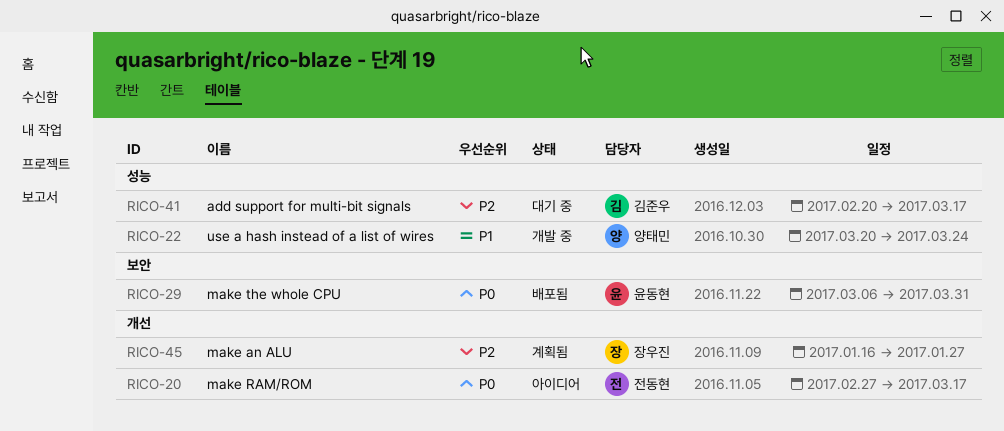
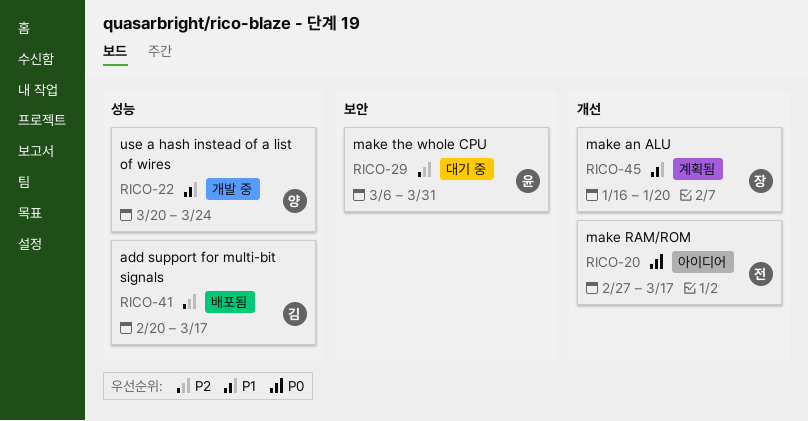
RICO-29, status: 배포됨 -> 대기 중
RICO-29, priority: P0 -> P2
RICO-41, status: 대기 중 -> 배포됨
RICO-45, priority: P2 -> P1
RICO-45, due: Jan 27 -> Jan 20

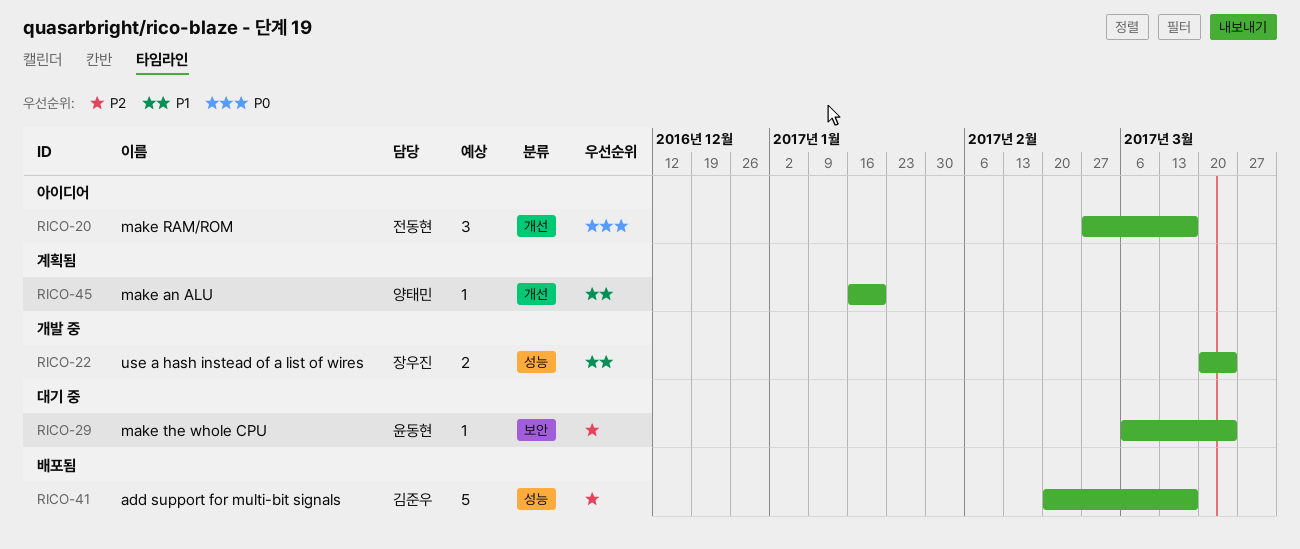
RICO-22, owner: 양태민 -> 장우진
RICO-29, due: Mar 31 -> Mar 24
RICO-45, owner: 장우진 -> 양태민

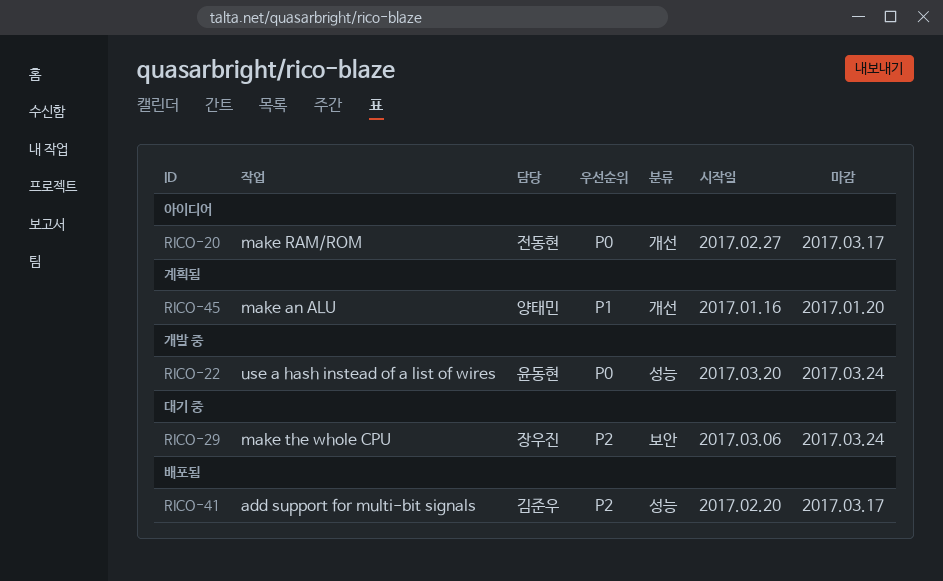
RICO-22, owner: 장우진 -> 윤동현
RICO-22, priority: P1 -> P0
RICO-29, owner: 윤동현 -> 장우진

